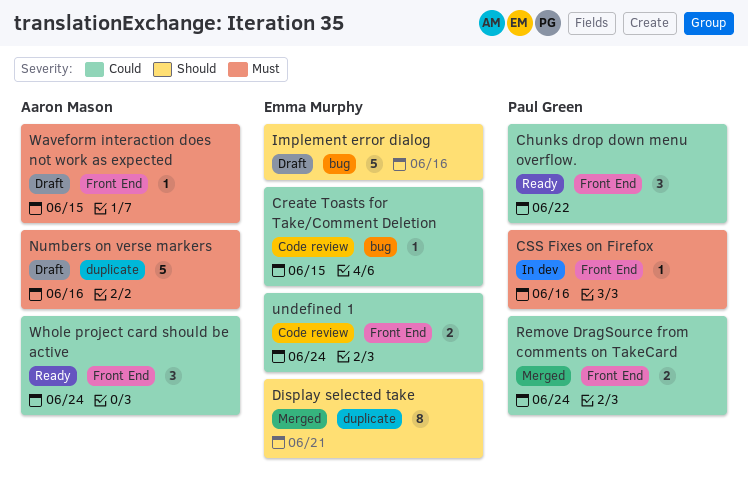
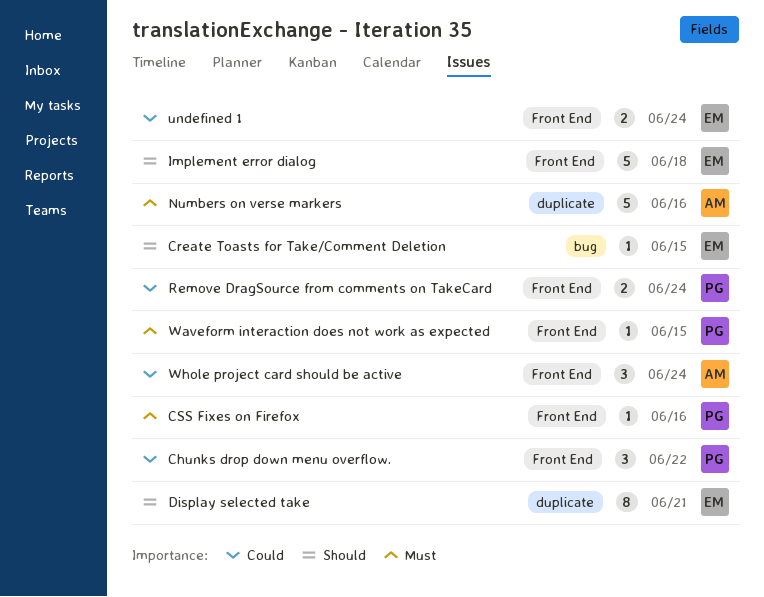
Create Toasts for Take/Comment Deletion, priority: Could -> Should
Implement error dialog, label: bug -> Front End
Implement error dialog, due: Jun 16 -> Jun 18
Waveform interaction does not work as expected, owner: Aaron Mason -> Paul Green

